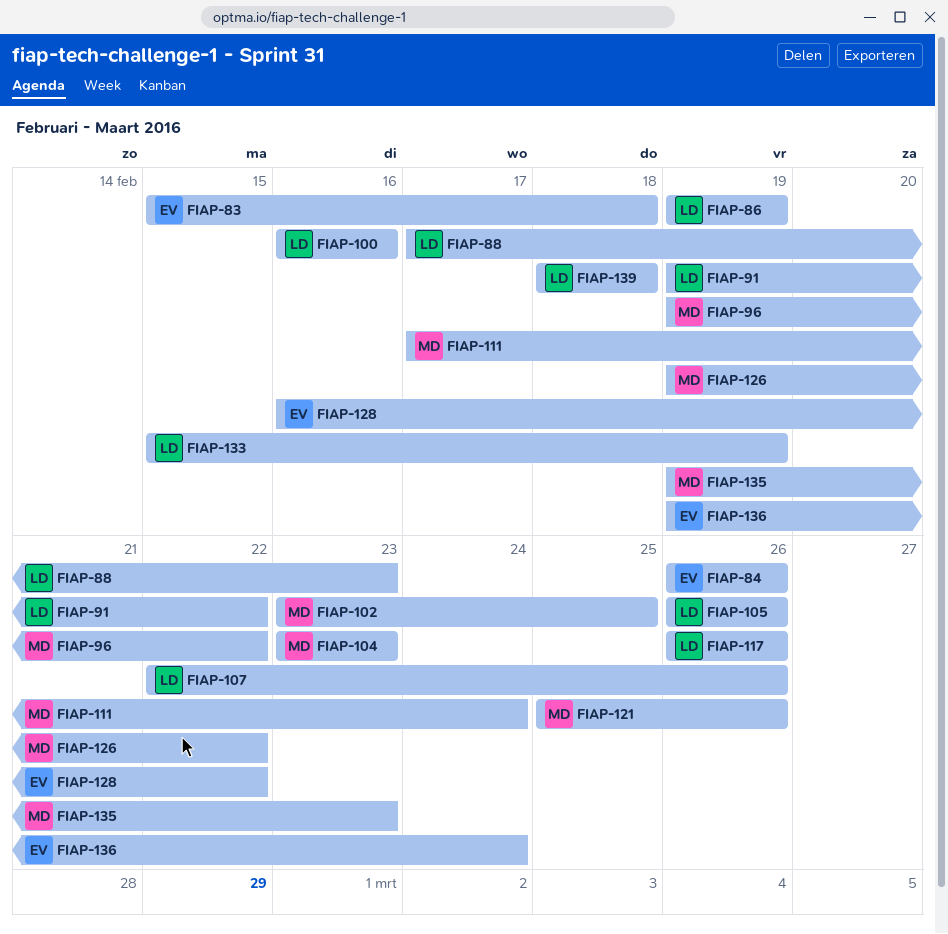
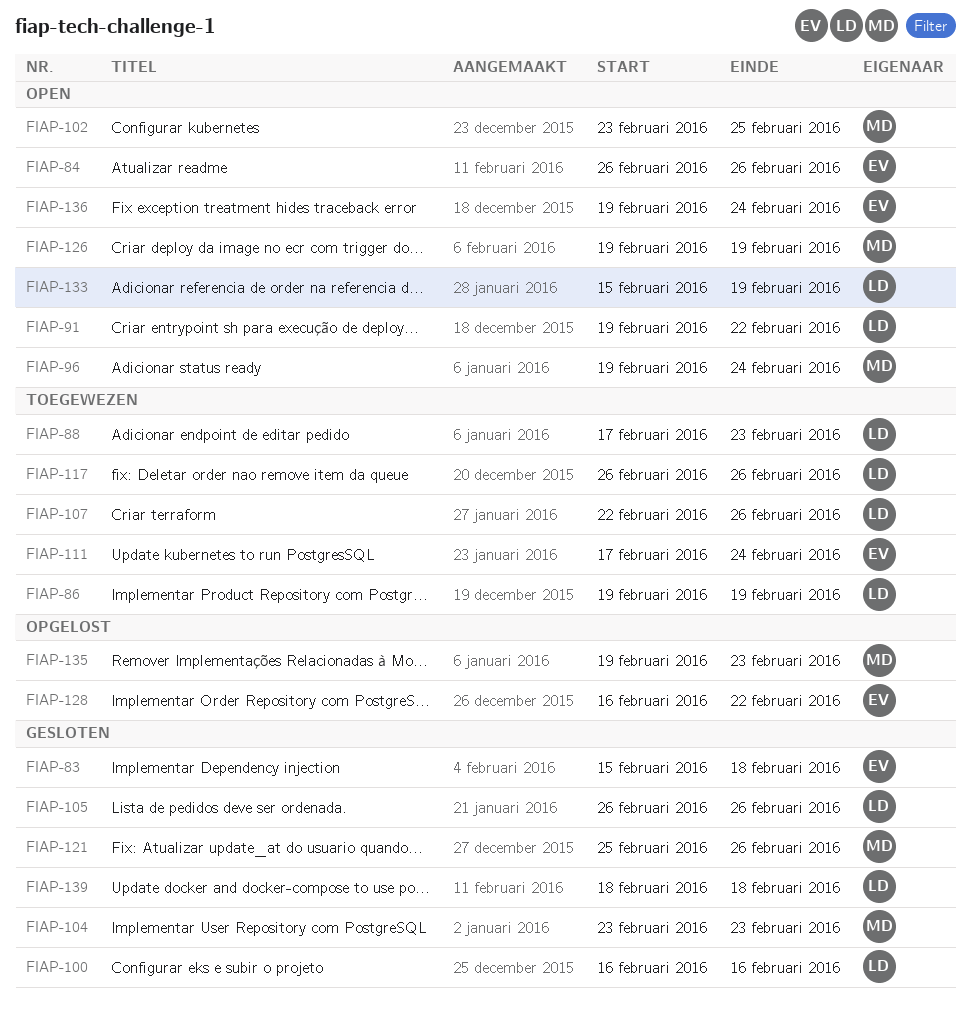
FIAP-96, due: Feb 22 -> Feb 24
FIAP-111, owner: MD -> EV
FIAP-126, due: Feb 22 -> Feb 19

